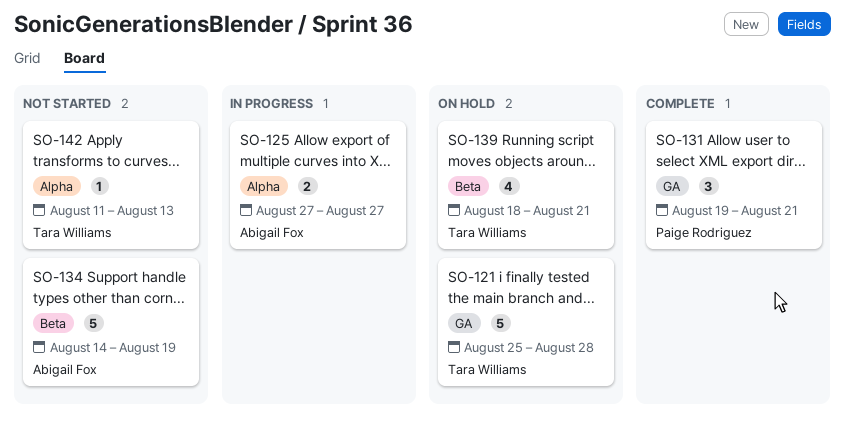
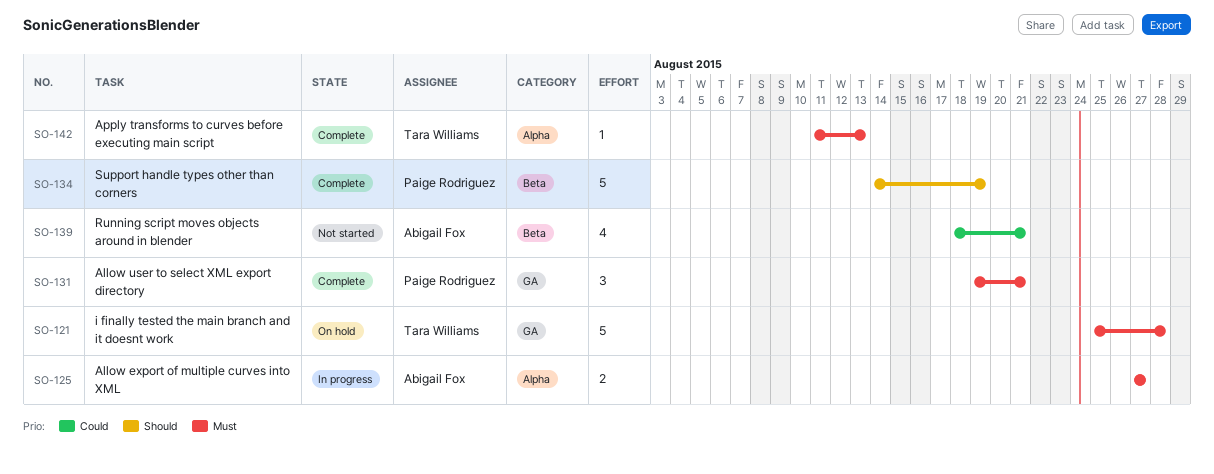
SO-134, status: Not started -> Complete
SO-134, owner: Abigail Fox -> Paige Rodriguez
SO-139, status: On hold -> Not started
SO-139, owner: Tara Williams -> Abigail Fox
SO-142, status: Not started -> Complete

